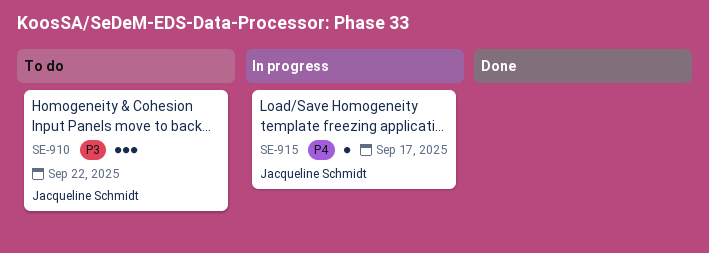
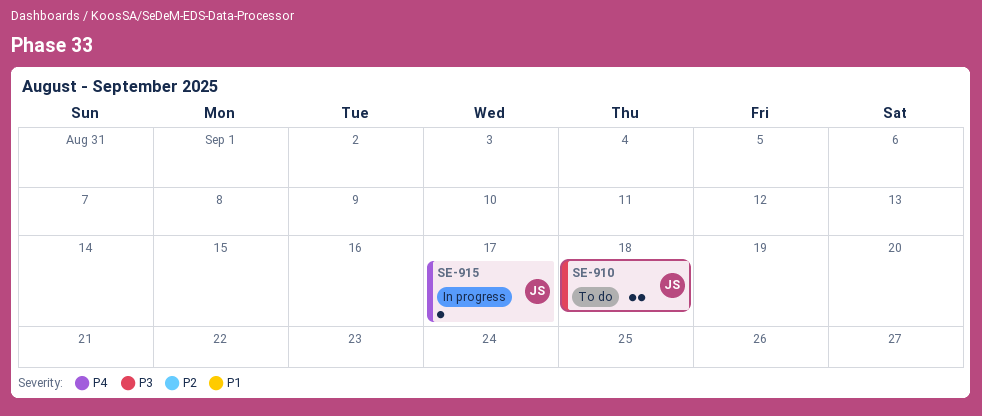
SE-910, estimate: 3 -> 2
SE-910, due: Sep 22 -> Sep 18

